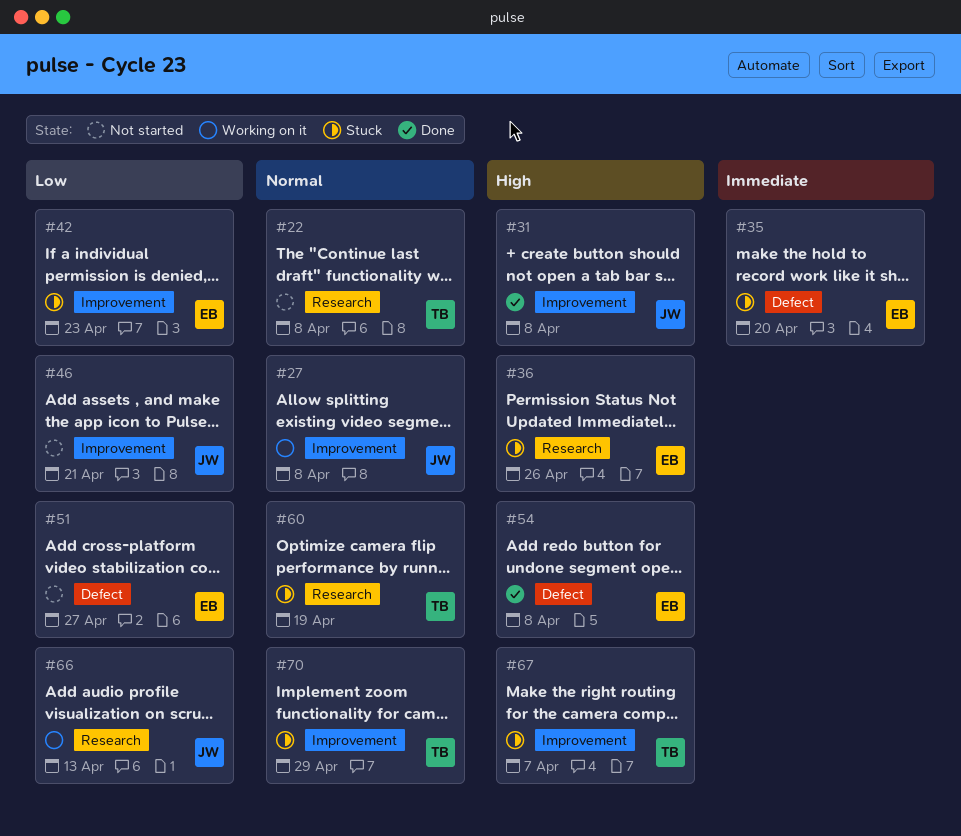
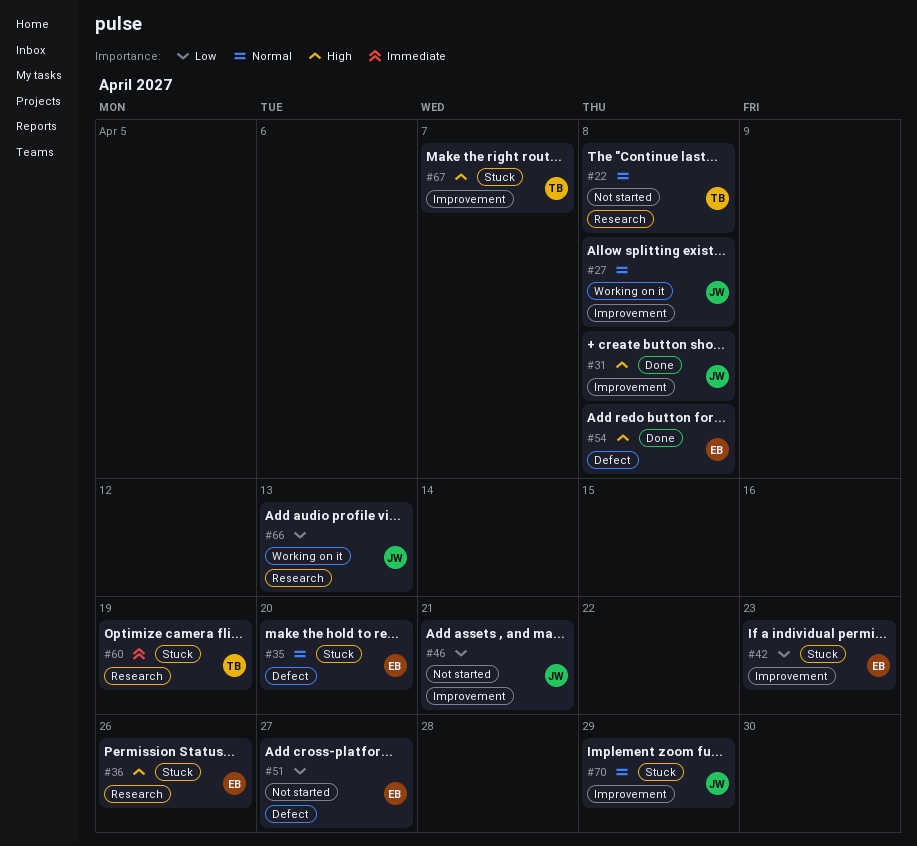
#35, priority: Immediate -> Normal
#60, priority: Normal -> Immediate
#70, owner: TB -> JW

